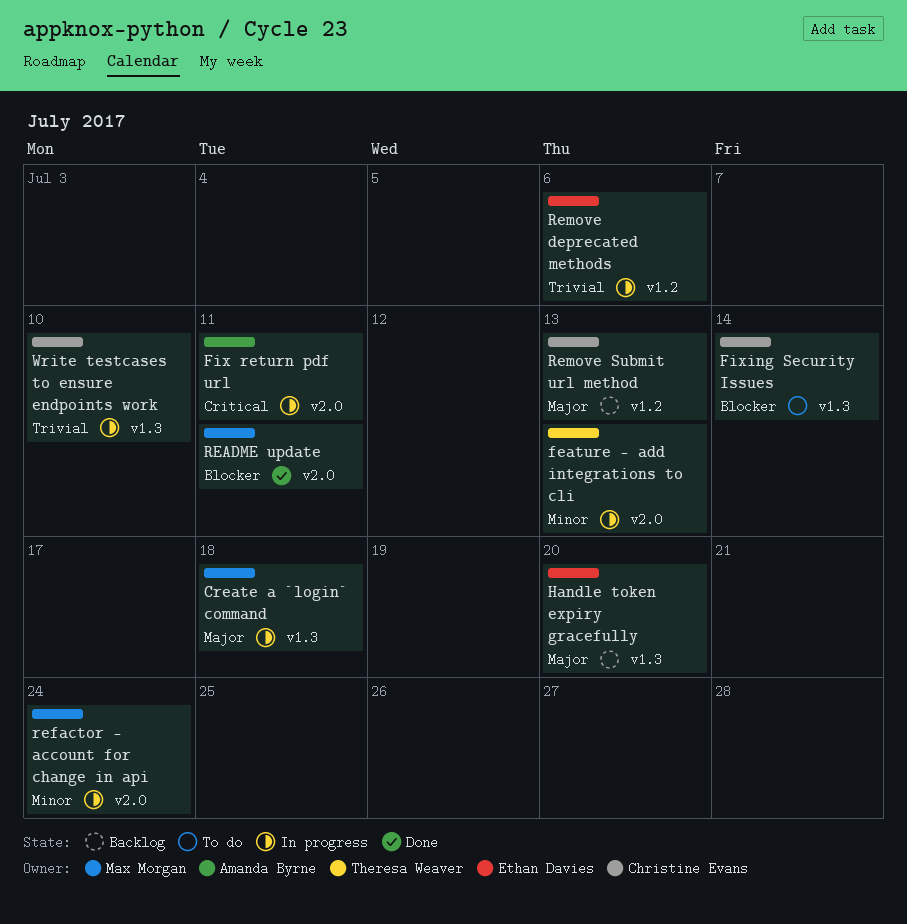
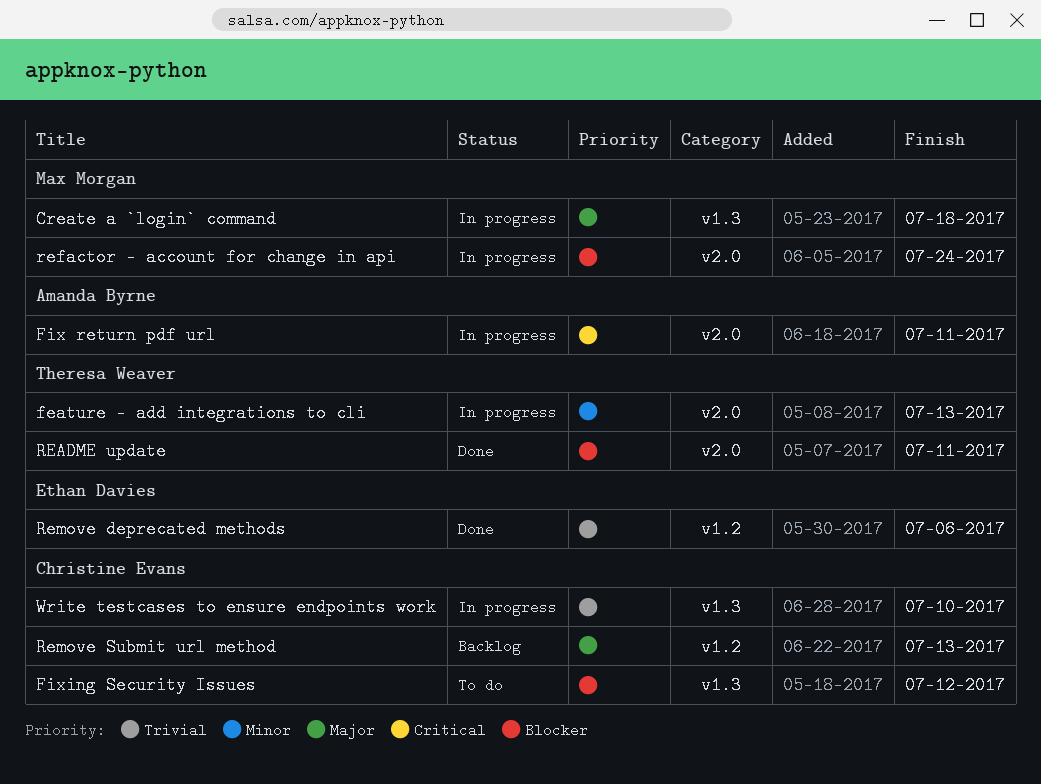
Fixing Security Issues, due: Jul 14 -> Jul 12
Handle token expiry gracefully: present -> none
README update, owner: Max Morgan -> Theresa Weaver
refactor - account for change in api, priority: Minor -> Blocker
Remove deprecated methods, status: In progress -> Done

